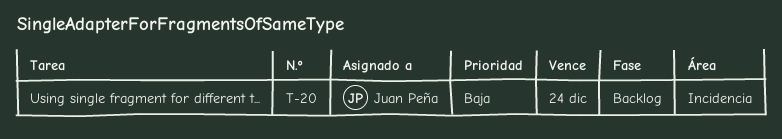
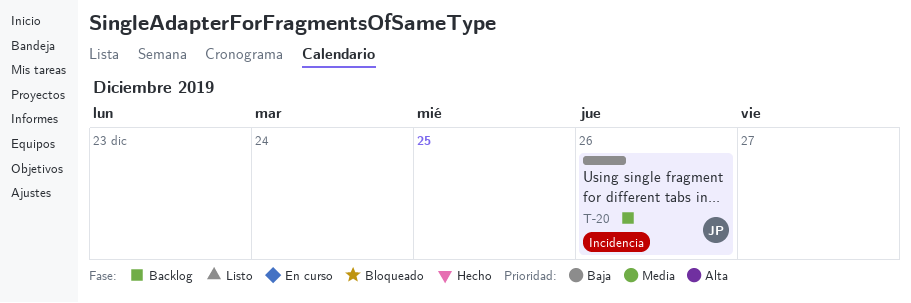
T-20, due: Dec 24 -> Dec 26

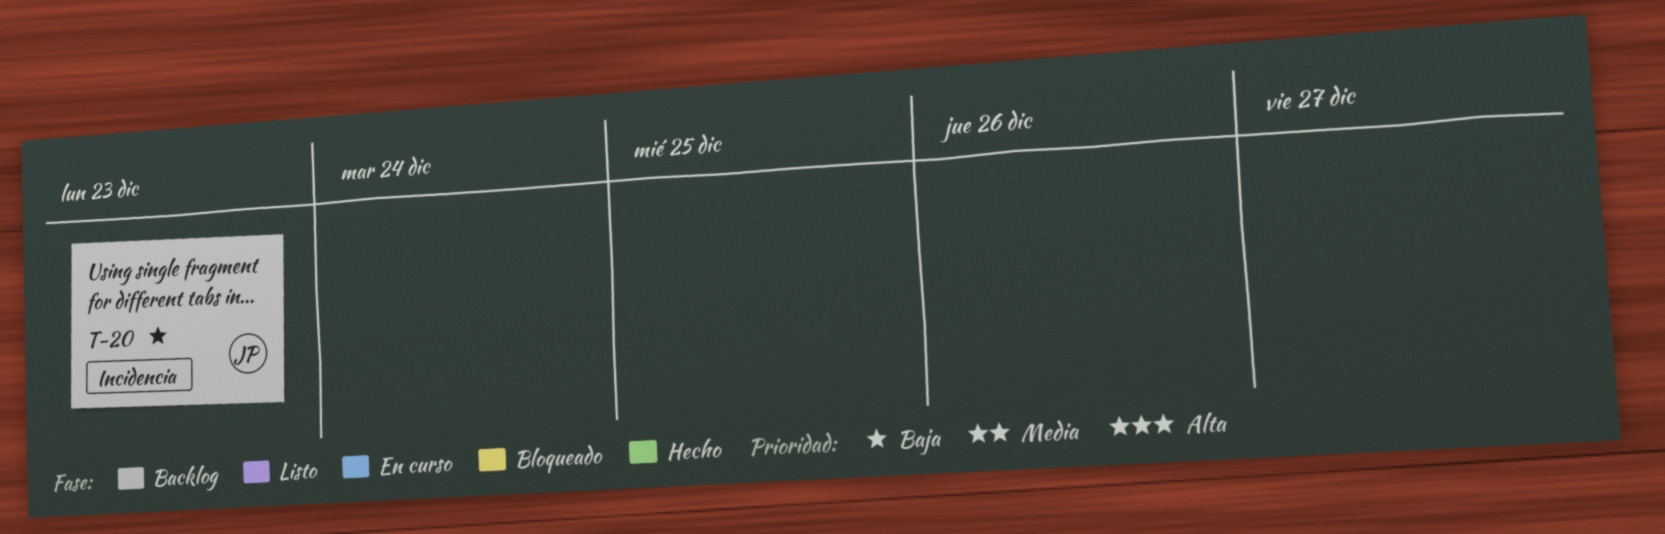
T-20, due: Dec 26 -> Dec 23

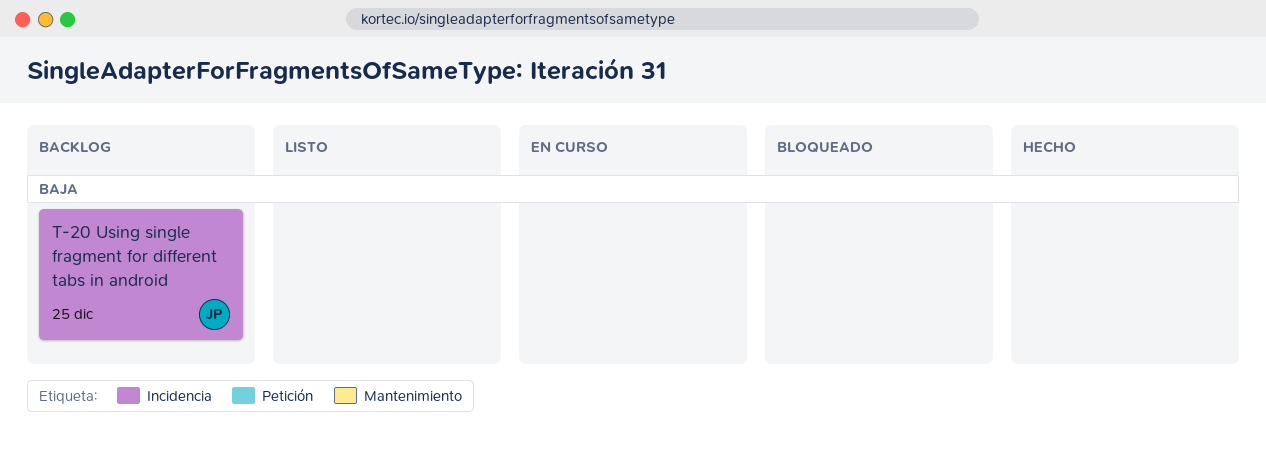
T-20, due: Dec 23 -> Dec 25

